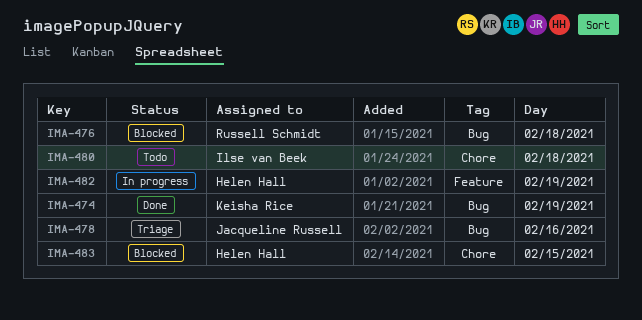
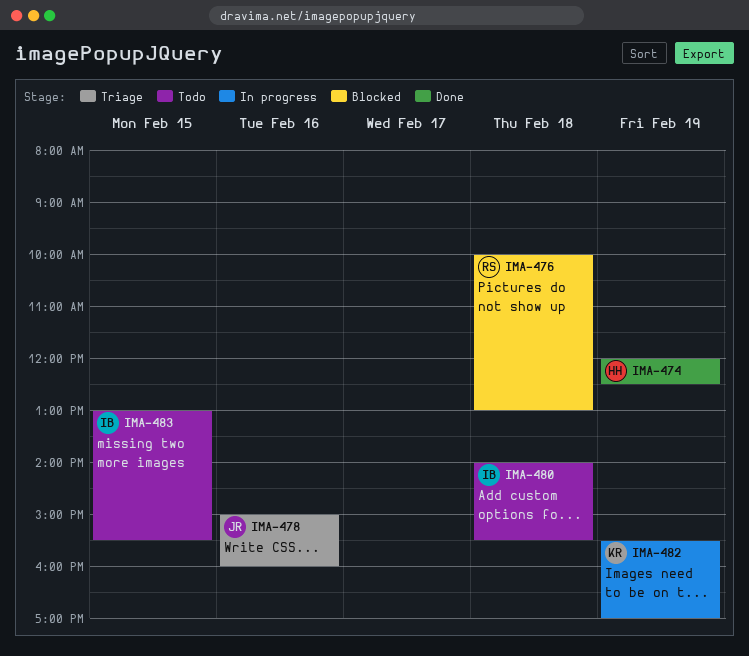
IMA-474, owner: Keisha Rice -> Helen Hall
IMA-482, owner: Helen Hall -> Keisha Rice
IMA-483, status: Blocked -> Todo
IMA-483, owner: Helen Hall -> Ilse van Beek

